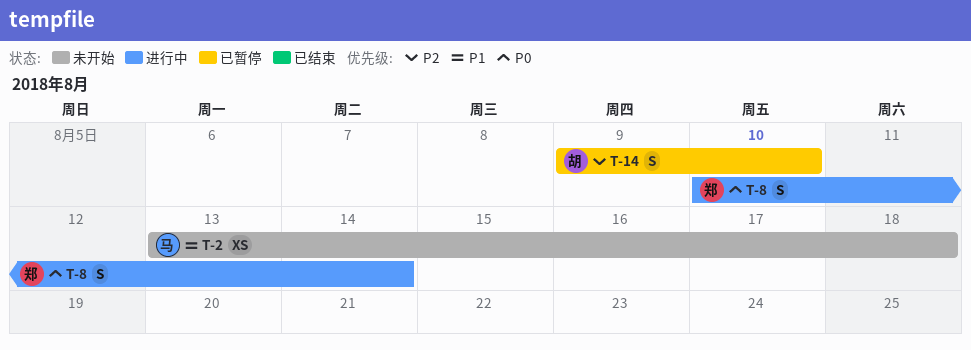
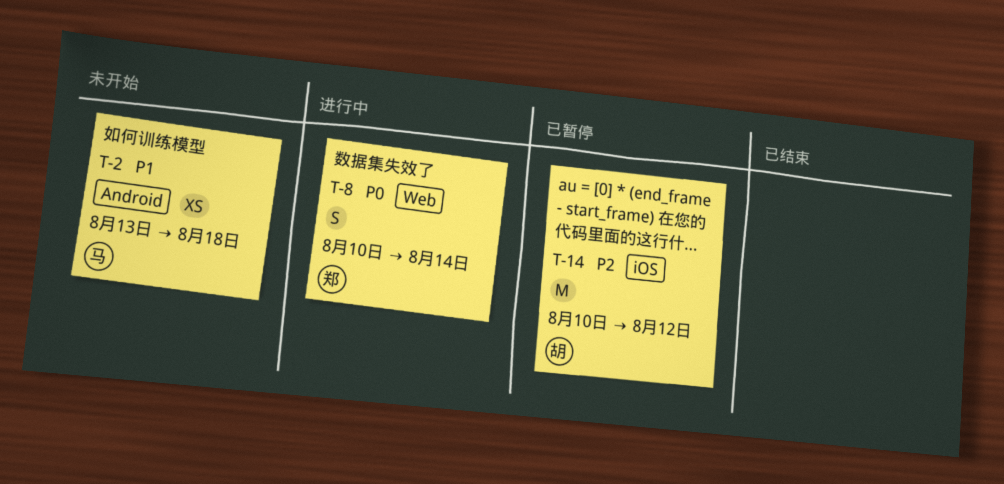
T-14, estimate: S -> M
T-14, start: Aug 9 -> Aug 10
T-14, due: Aug 10 -> Aug 12

